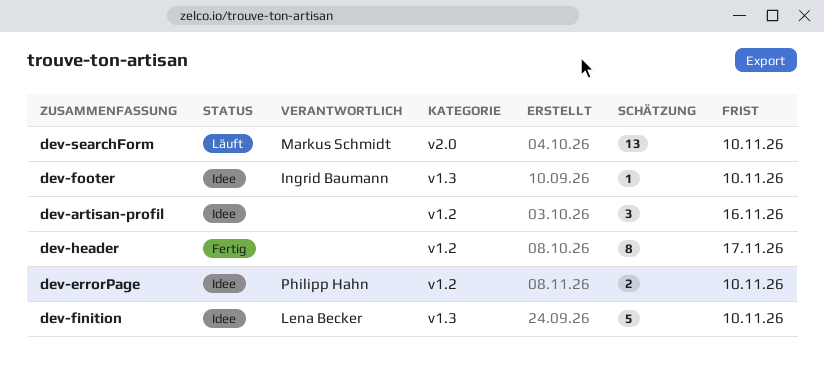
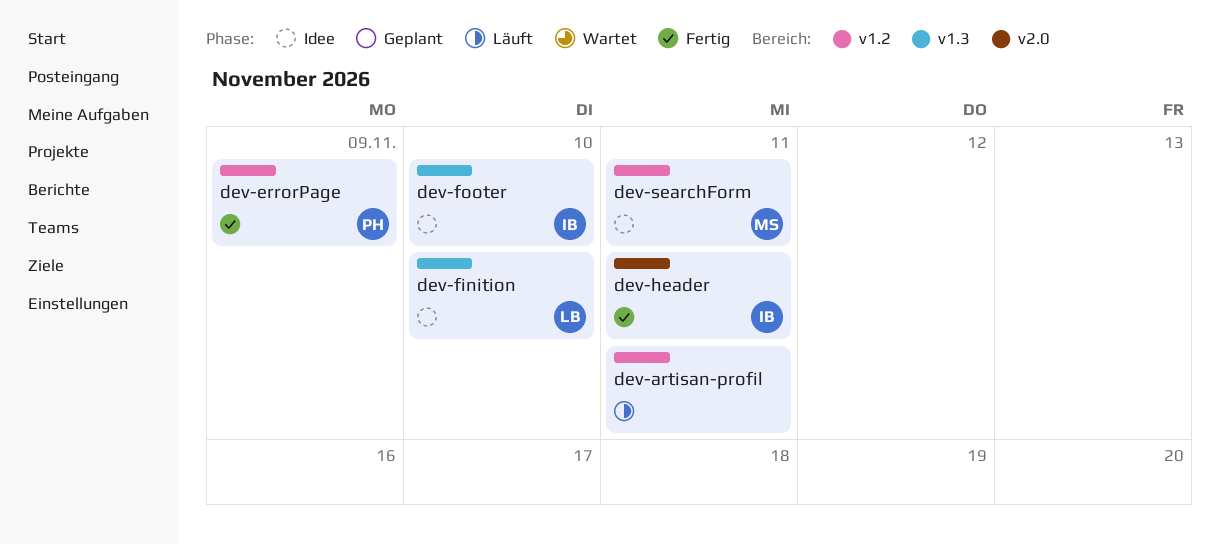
dev-artisan-profil, status: Idee -> Läuft
dev-artisan-profil, due: Nov 16 -> Nov 11
dev-errorPage, status: Idee -> Fertig
dev-errorPage, due: Nov 10 -> Nov 9
dev-header, owner: none -> Ingrid Baumann
dev-header, label: v1.2 -> v2.0
dev-header, due: Nov 17 -> Nov 11
dev-searchForm, status: Läuft -> Idee
dev-searchForm, label: v2.0 -> v1.2
dev-searchForm, due: Nov 10 -> Nov 11

